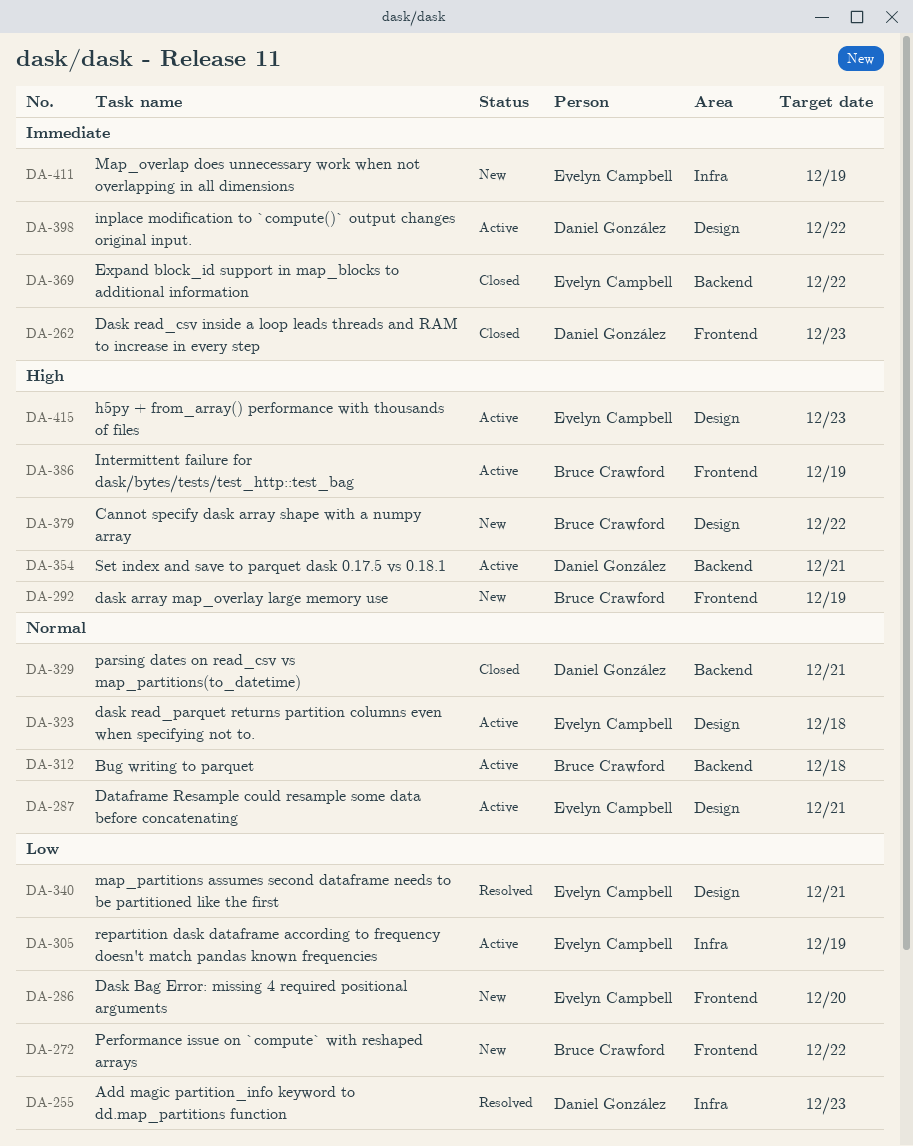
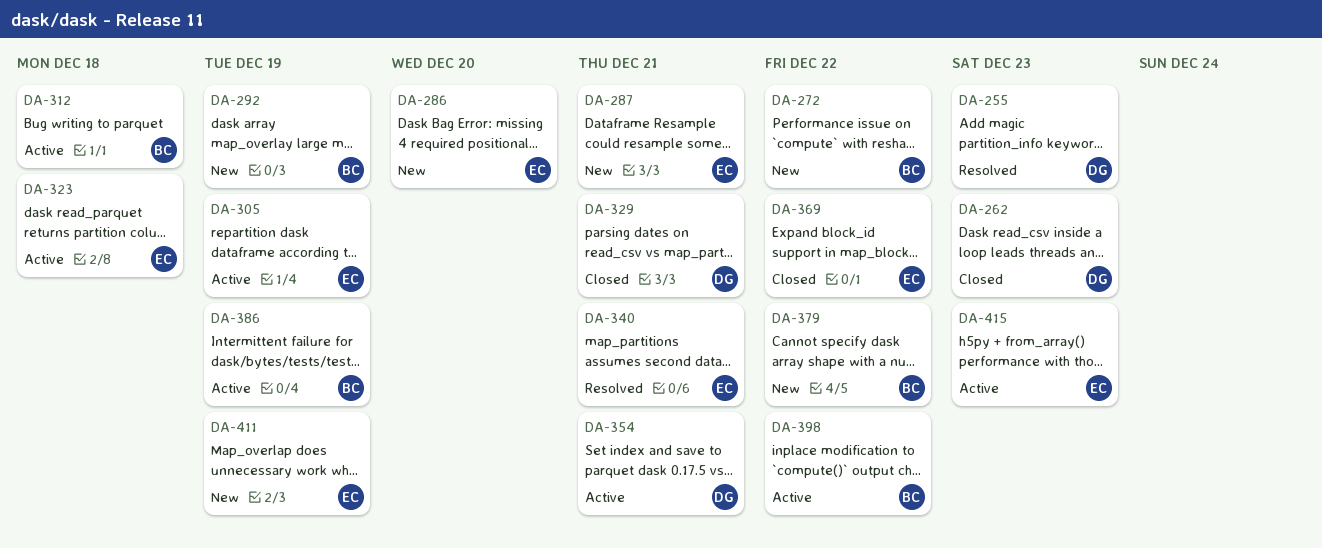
DA-287, status: Active -> New
DA-398, owner: Daniel González -> Bruce Crawford

